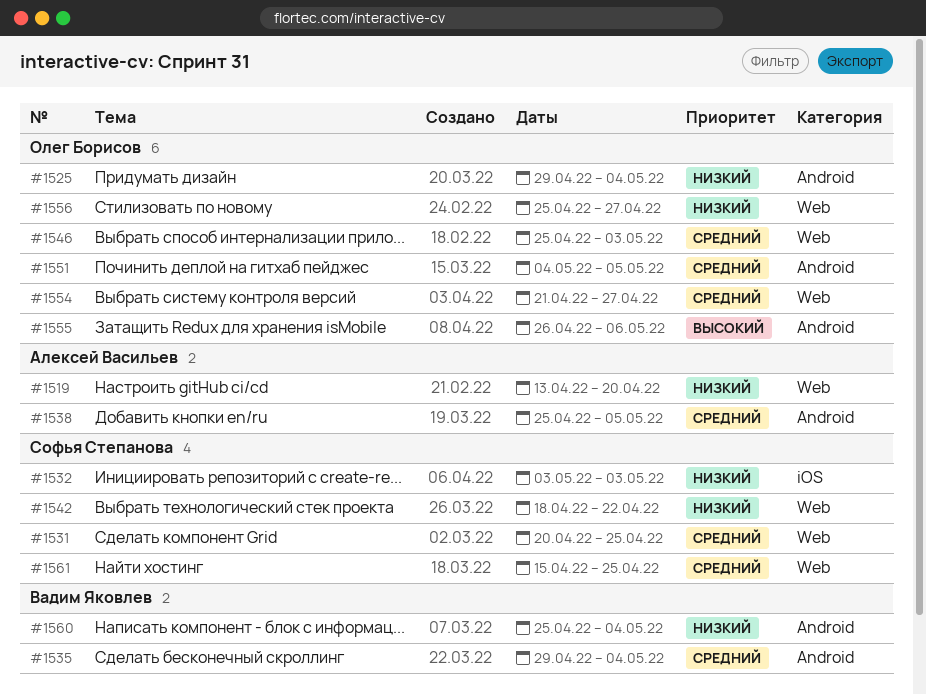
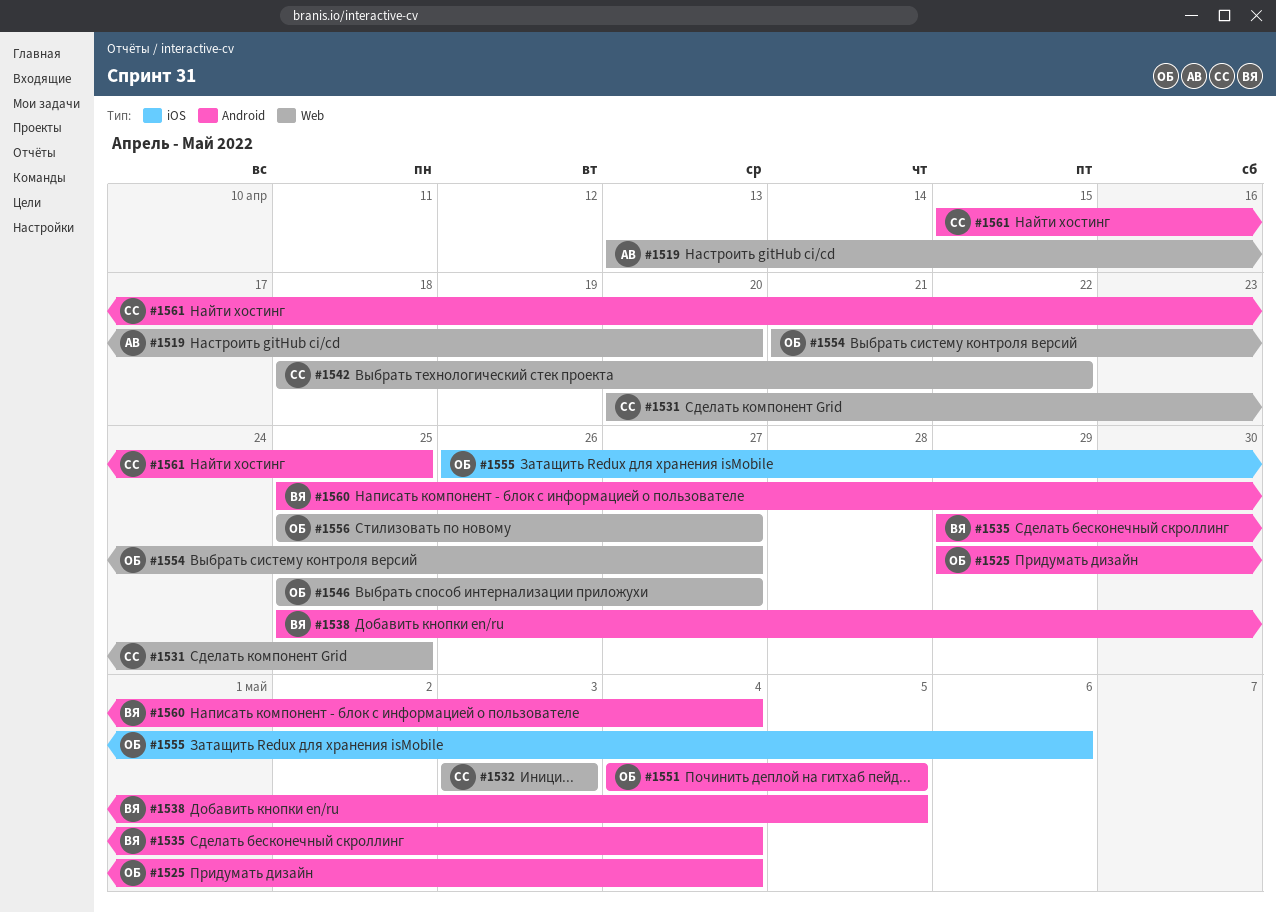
#1532, label: iOS -> Web
#1538, owner: Алексей Васильев -> Вадим Яковлев
#1546, due: May 3 -> Apr 27
#1555, label: Android -> iOS
#1561, label: Web -> Android

